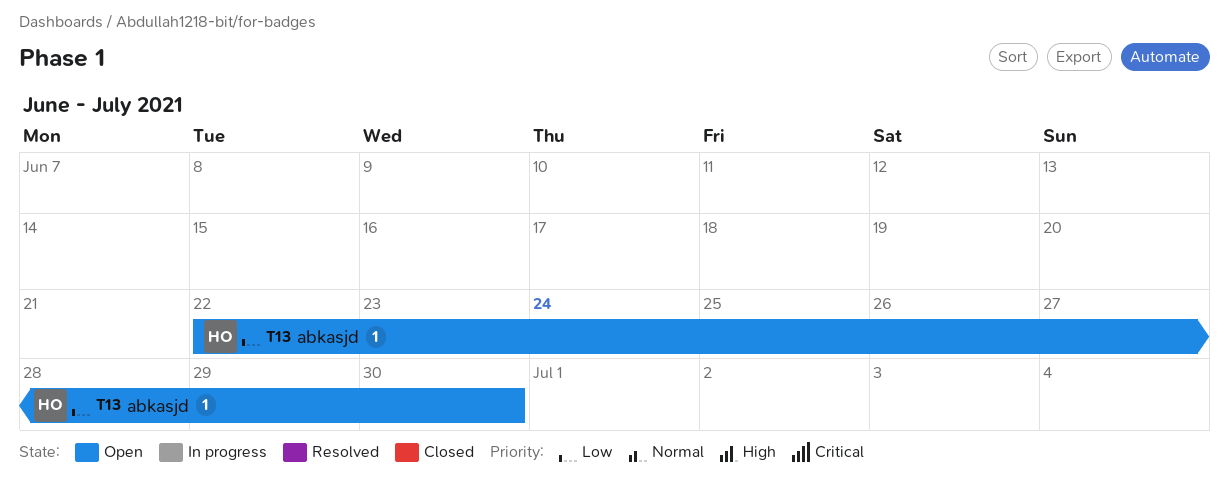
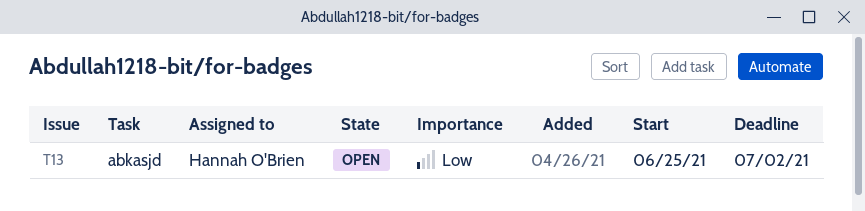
T13, start: Jun 22 -> Jun 25
T13, due: Jun 30 -> Jul 2

